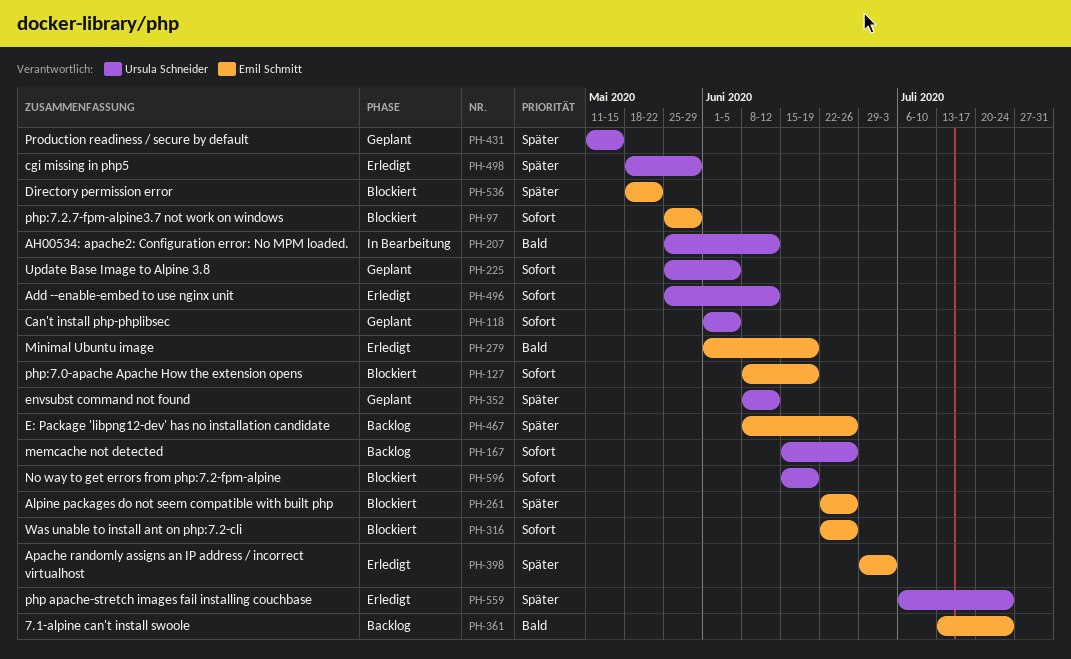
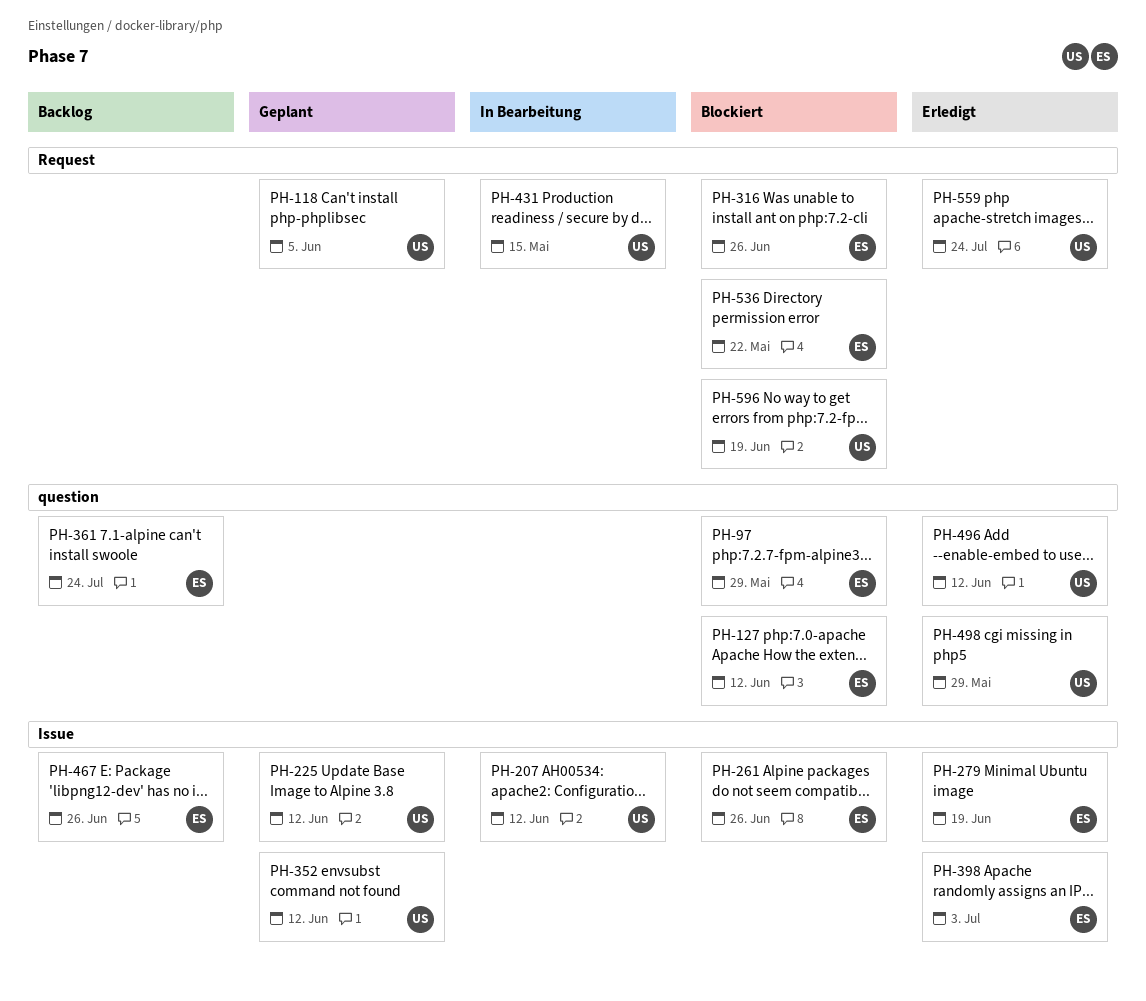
PH-127, due: Jun 19 -> Jun 12
PH-167: present -> none
PH-225, due: Jun 5 -> Jun 12
PH-431, status: Geplant -> In Bearbeitung

